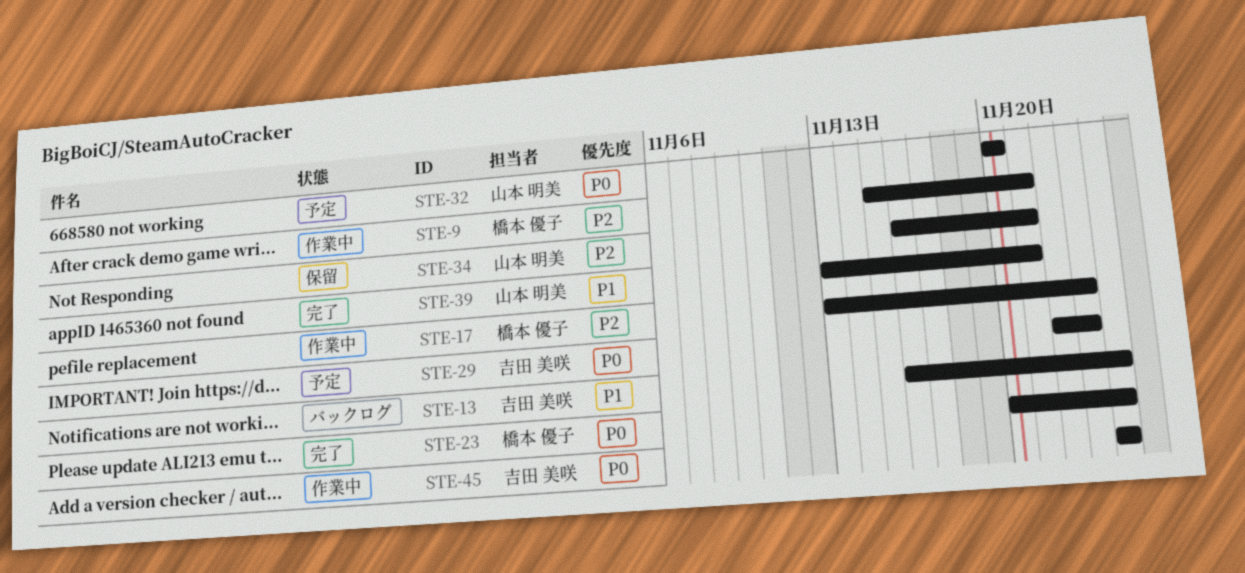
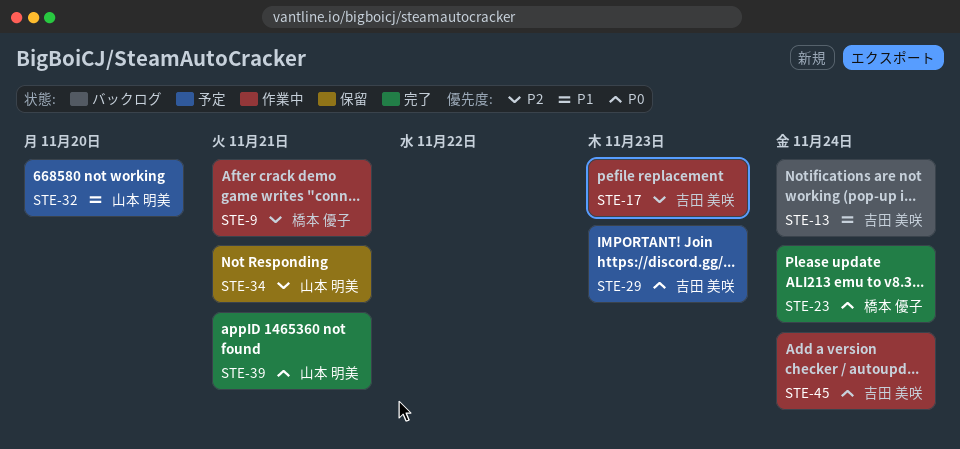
STE-17, owner: 橋本 優子 -> 吉田 美咲
STE-32, priority: P0 -> P1
STE-39, priority: P1 -> P0

